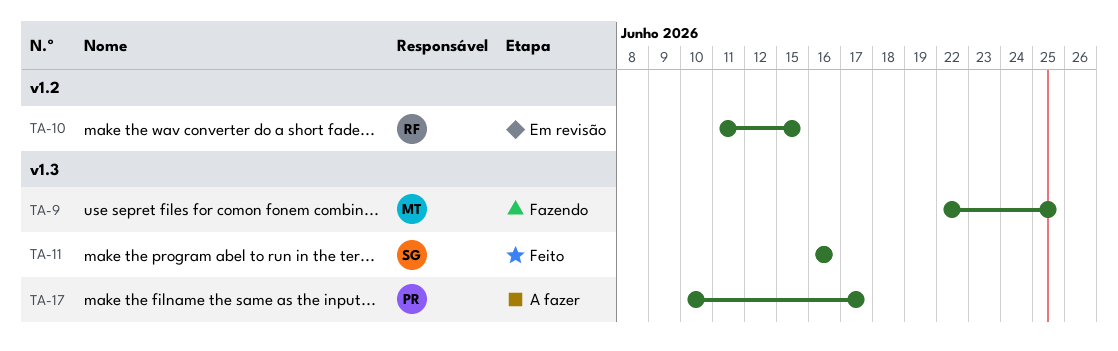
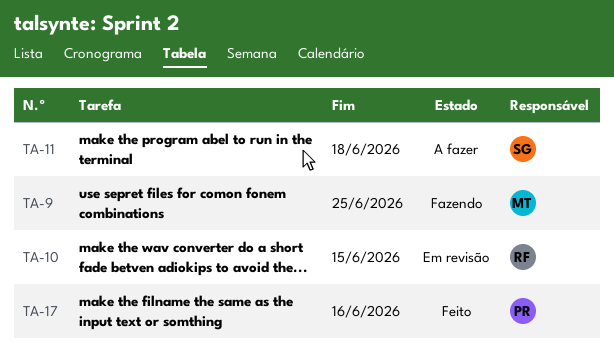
TA-11, status: Feito -> A fazer
TA-11, due: Jun 16 -> Jun 18
TA-17, status: A fazer -> Feito
TA-17, due: Jun 17 -> Jun 16

